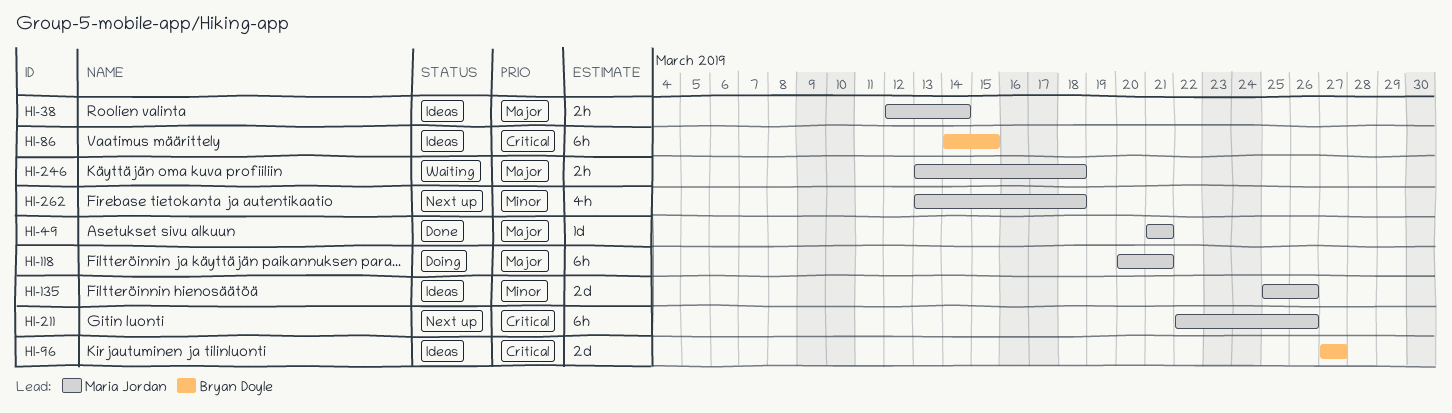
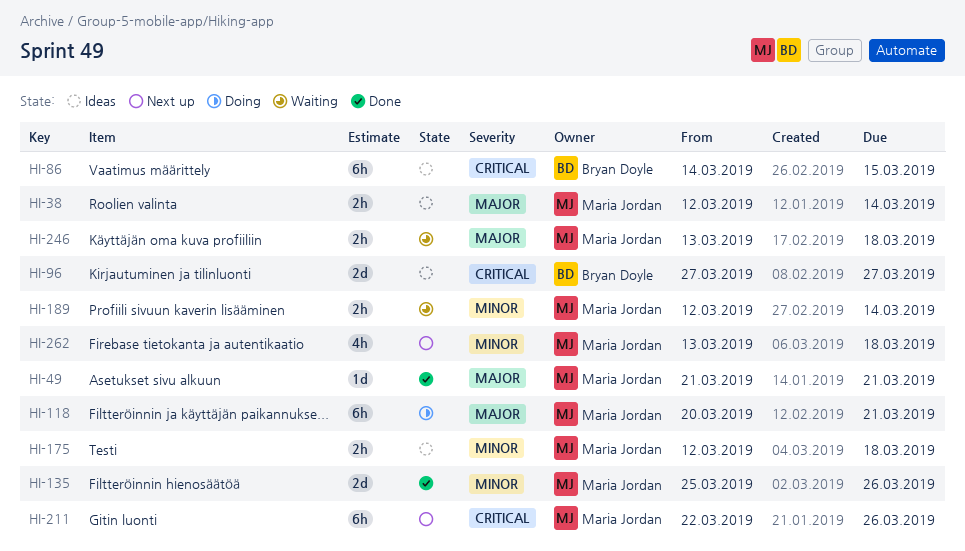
HI-135, status: Ideas -> Done
HI-175: none -> present
HI-189: none -> present

